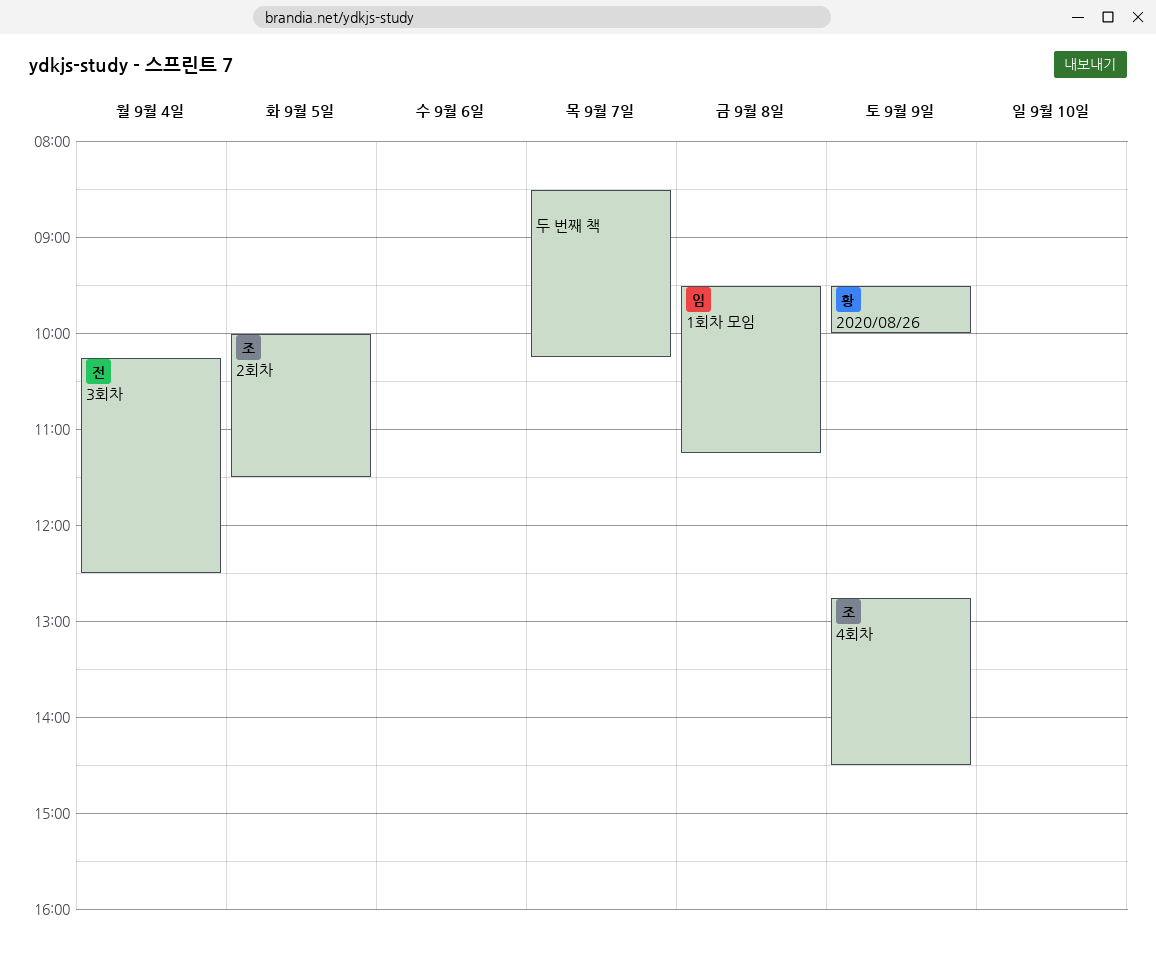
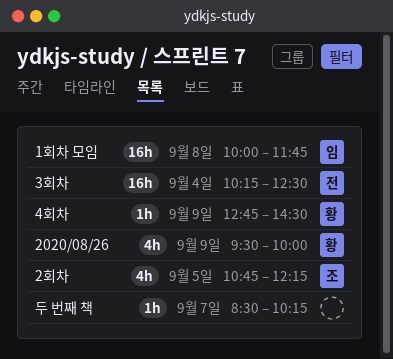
1회차 모임, begins: 09:30 -> 10:00
1회차 모임, ends: 11:15 -> 11:45
2회차, begins: 10:00 -> 10:45
2회차, ends: 11:30 -> 12:15
4회차, owner: 조 -> 황

